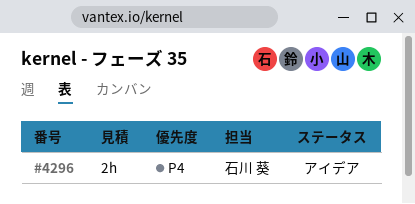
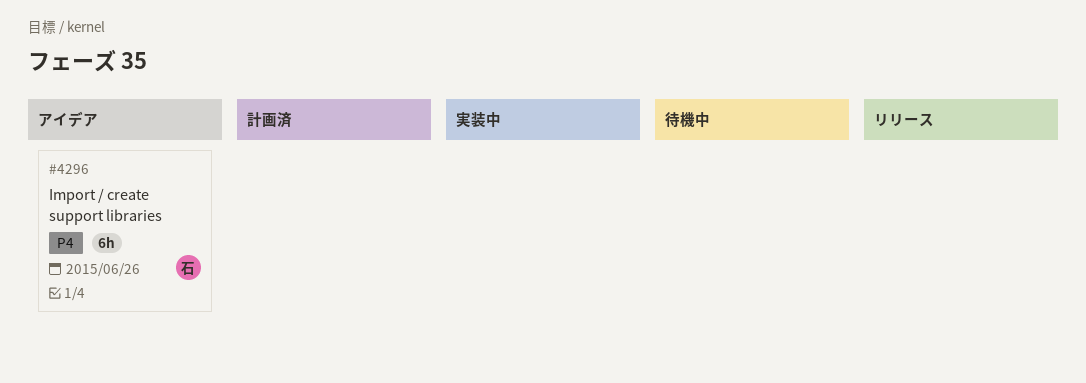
#4296, estimate: 2h -> 6h

